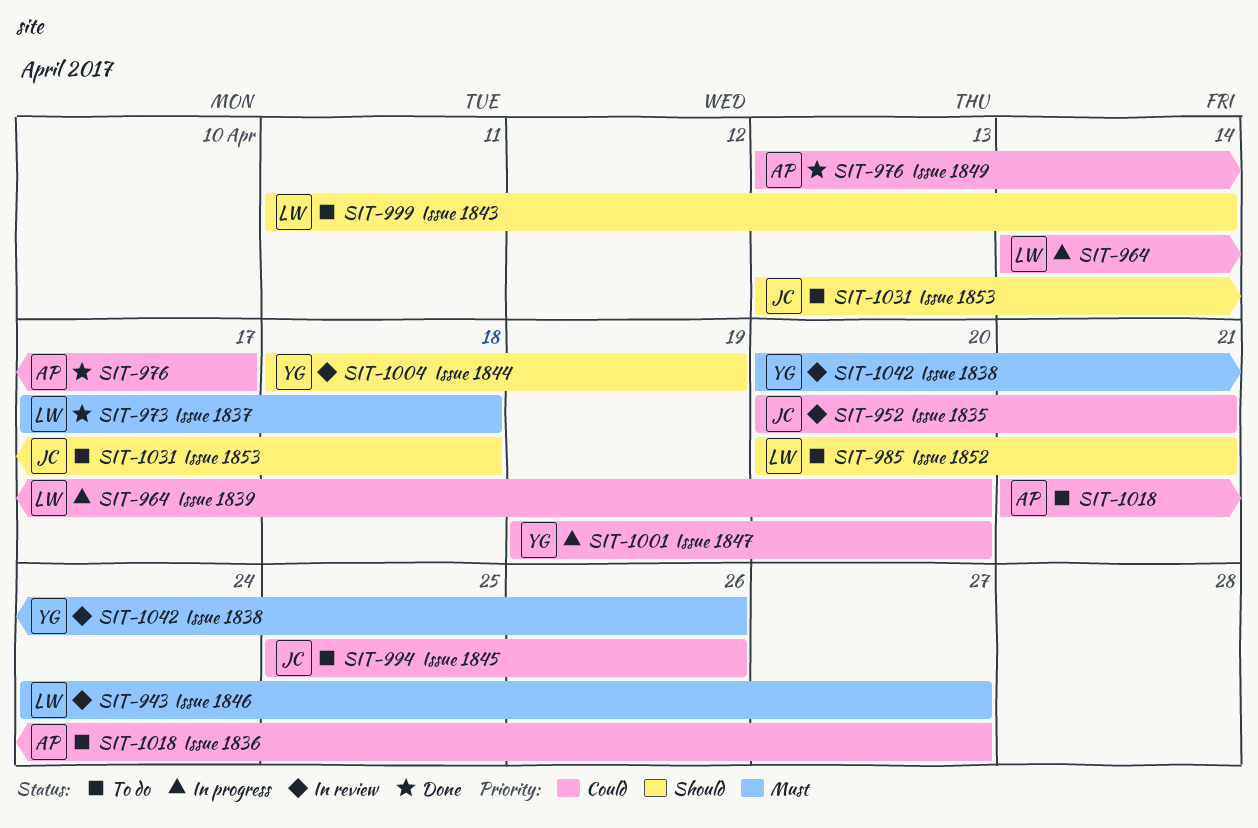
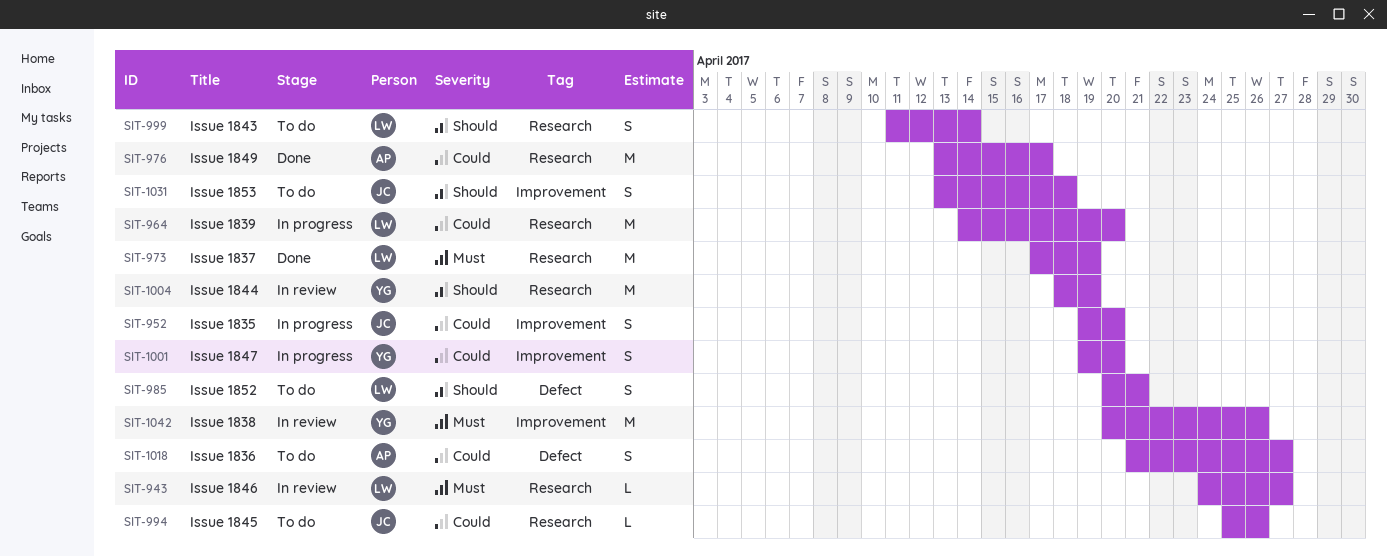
SIT-952, status: In review -> In progress
SIT-952, start: Apr 20 -> Apr 19
SIT-952, due: Apr 21 -> Apr 20
SIT-973, due: Apr 18 -> Apr 19

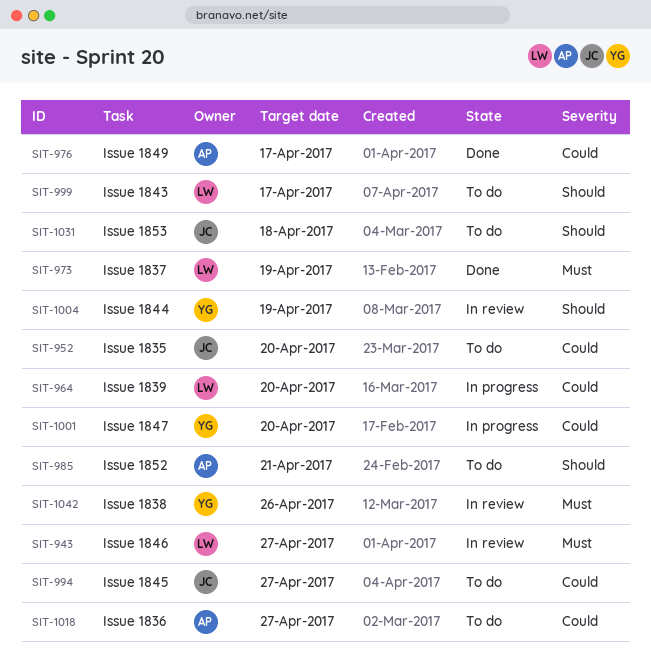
SIT-952, status: In progress -> To do
SIT-985, owner: LW -> AP
SIT-994, due: Apr 26 -> Apr 27
SIT-999, due: Apr 14 -> Apr 17

